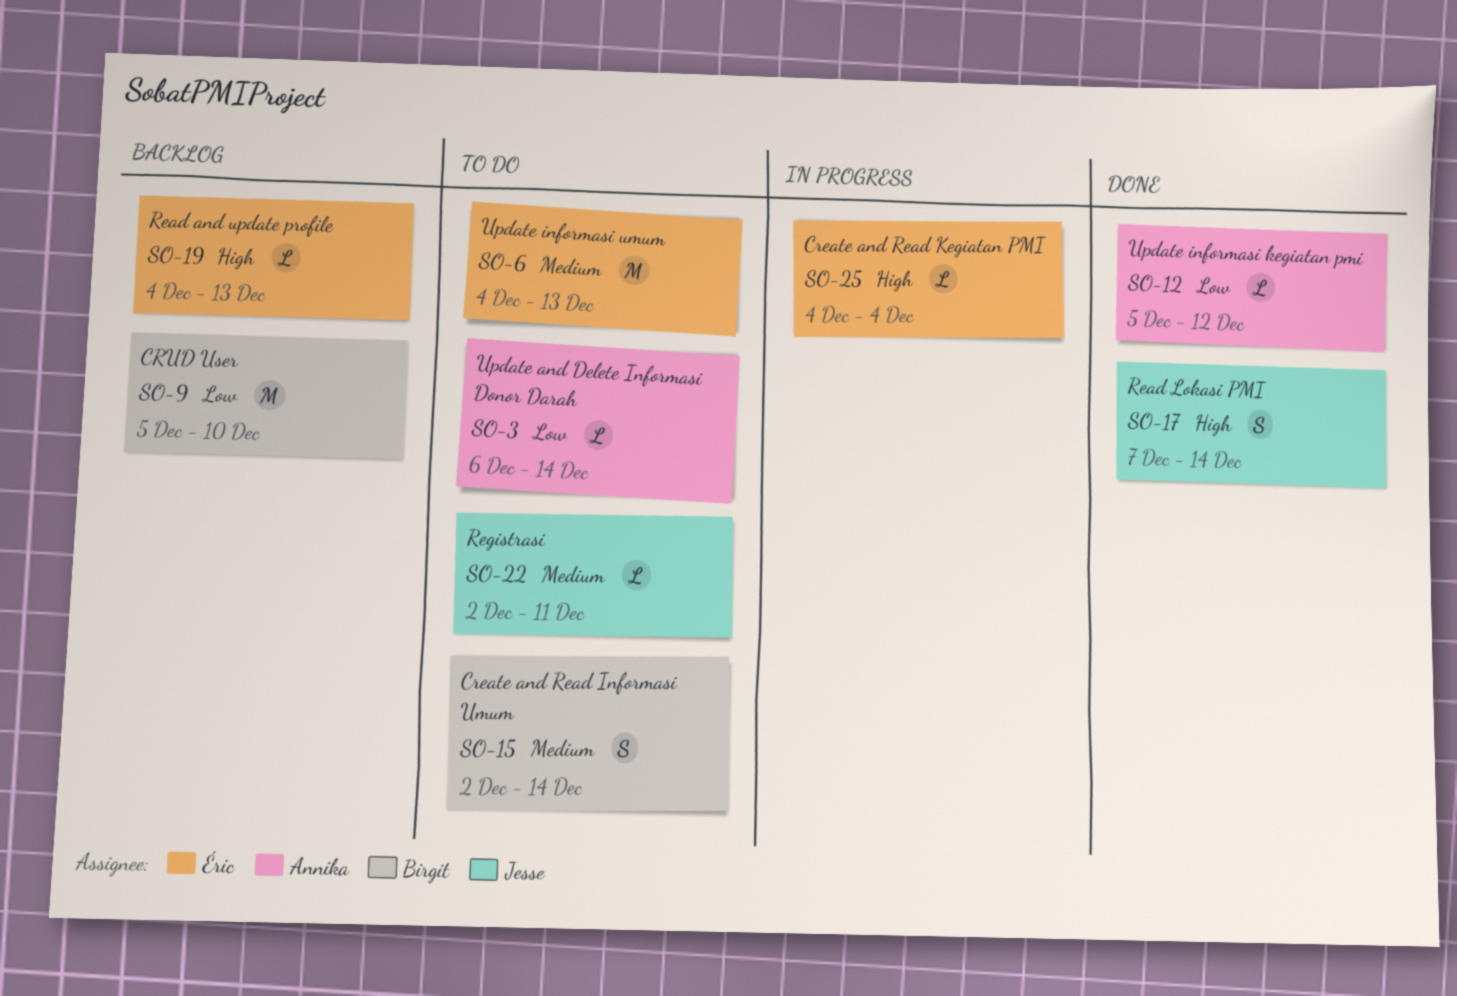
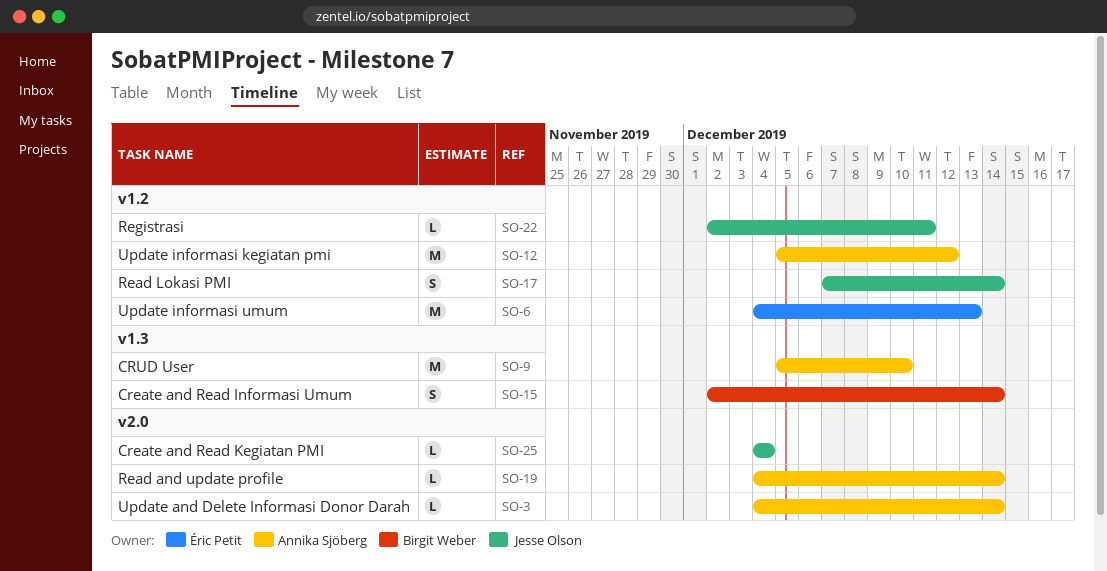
SO-3, start: Dec 6 -> Dec 4
SO-9, owner: Birgit Weber -> Annika Sjöberg
SO-12, estimate: L -> M
SO-19, owner: Éric Petit -> Annika Sjöberg
SO-19, due: Dec 13 -> Dec 14
SO-25, owner: Éric Petit -> Jesse Olson

